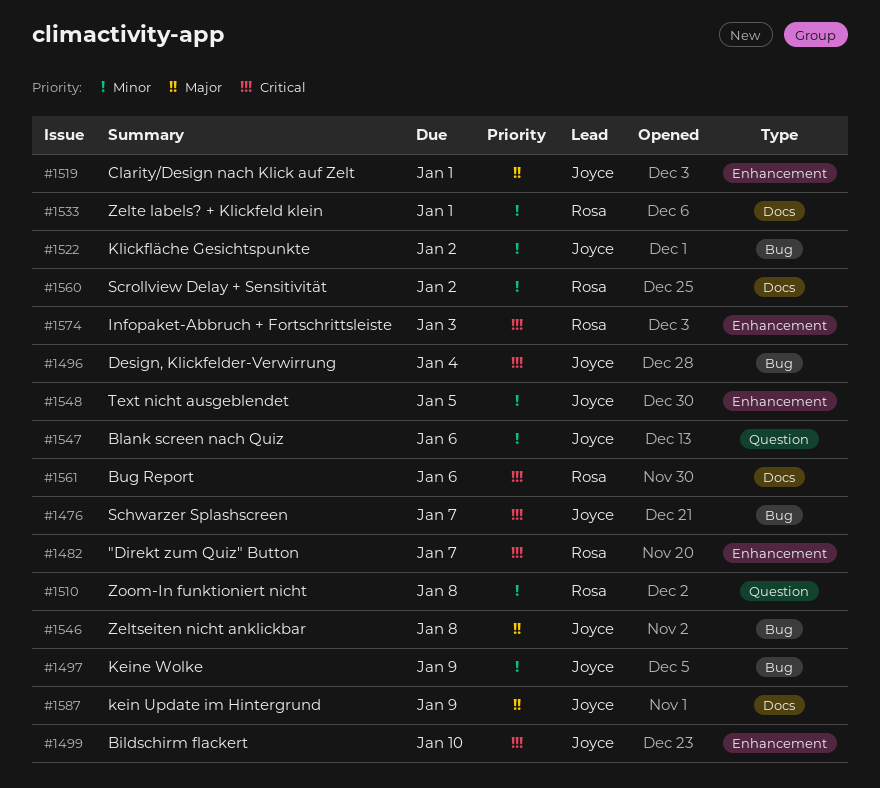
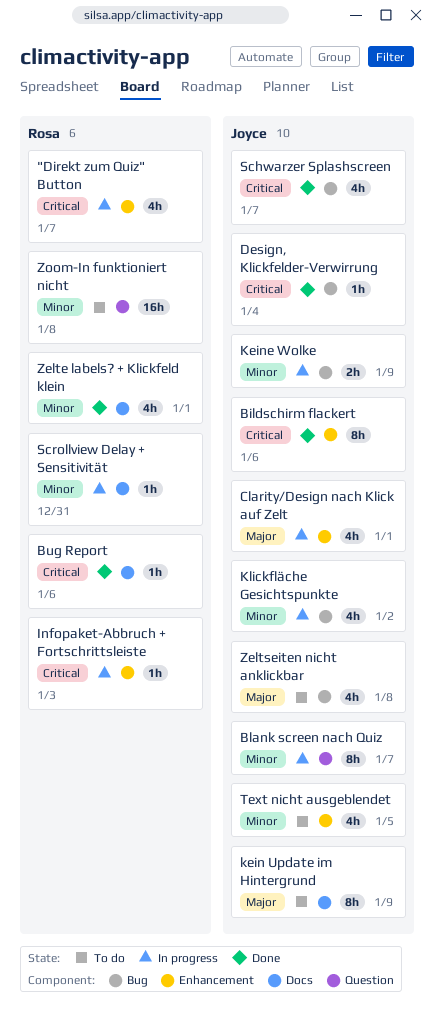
Bildschirm flackert, due: Jan 10 -> Jan 6
Blank screen nach Quiz, due: Jan 6 -> Jan 7
Scrollview Delay + Sensitivität, due: Jan 2 -> Dec 31

